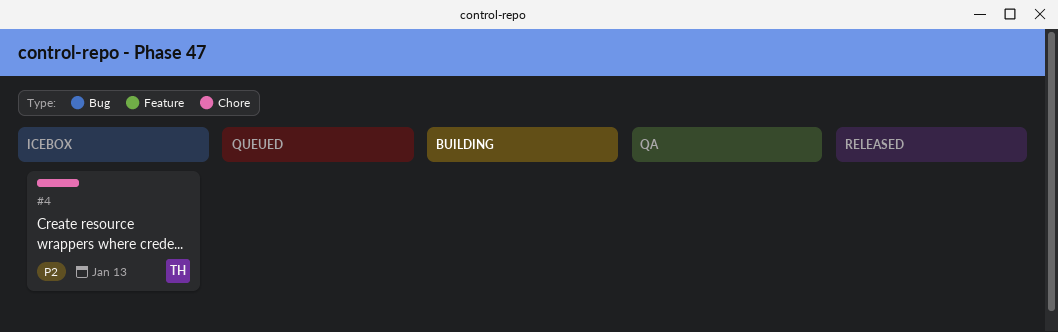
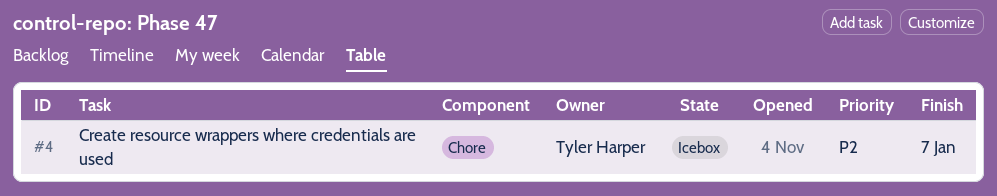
#4, due: Jan 13 -> Jan 7

